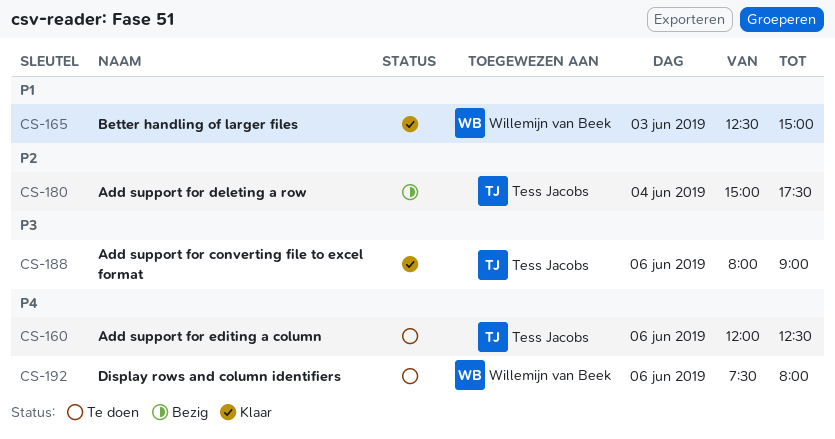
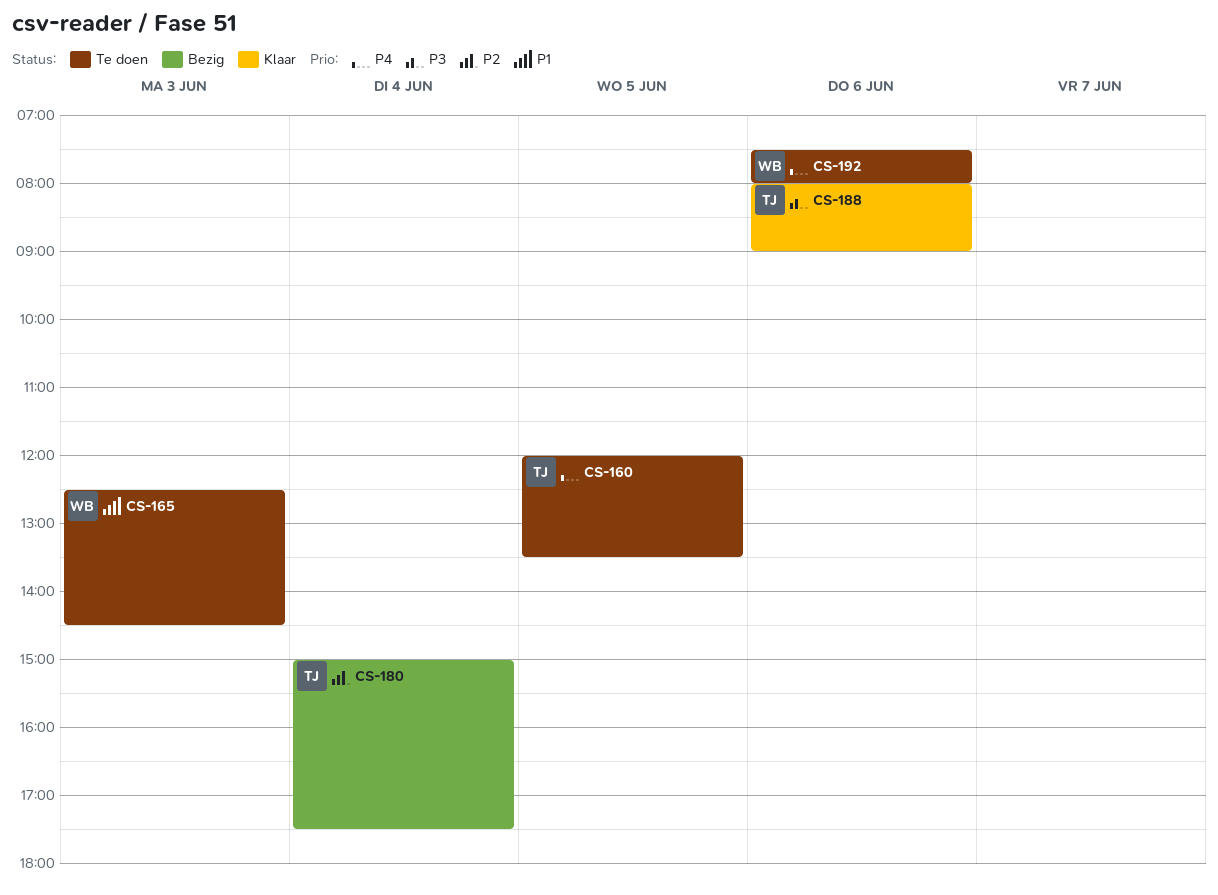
CS-160, day: Jun 6 -> Jun 5
CS-160, ends: 12:30 -> 13:30
CS-165, status: Klaar -> Te doen
CS-165, ends: 15:00 -> 14:30

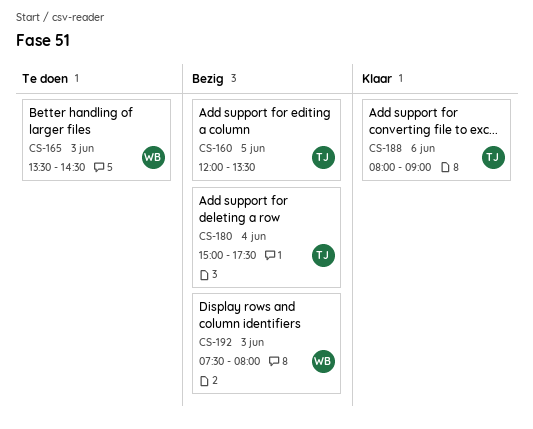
CS-160, status: Te doen -> Bezig
CS-165, begins: 12:30 -> 13:30
CS-192, status: Te doen -> Bezig
CS-192, day: Jun 6 -> Jun 3

